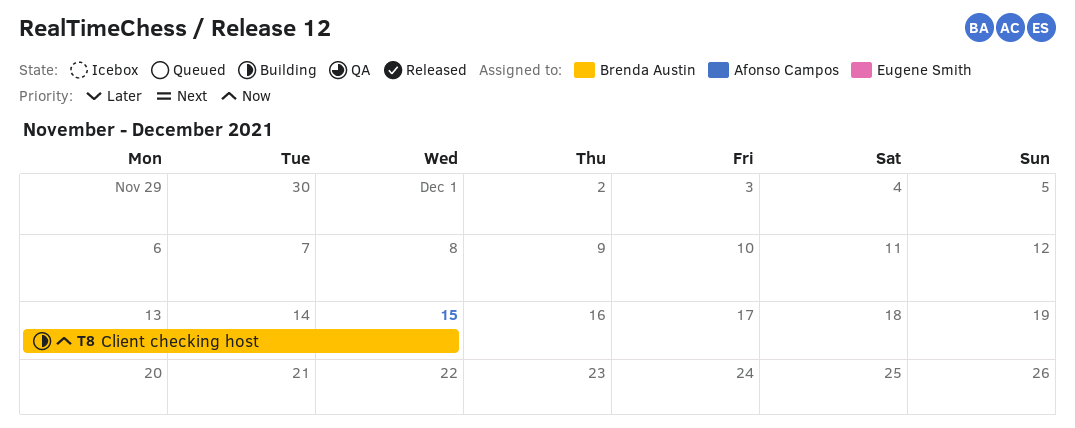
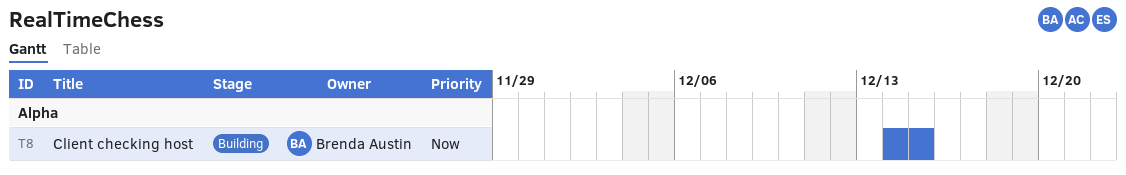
T8, start: Dec 13 -> Dec 14

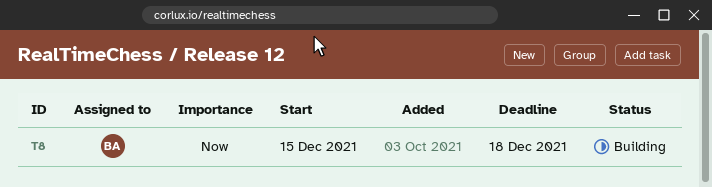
T8, start: Dec 14 -> Dec 15
T8, due: Dec 15 -> Dec 18

